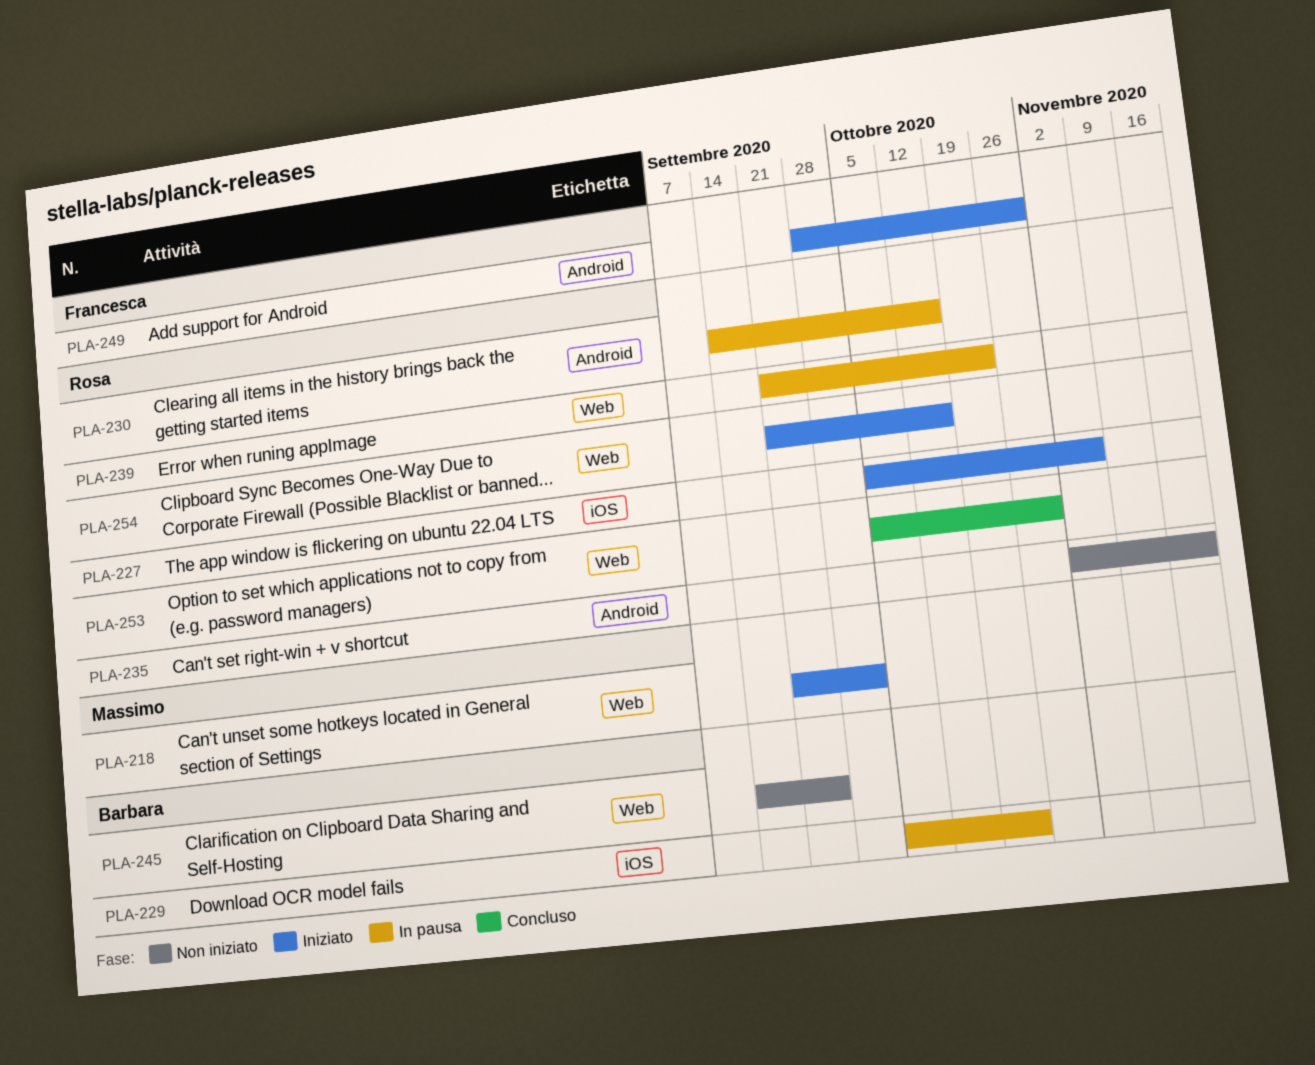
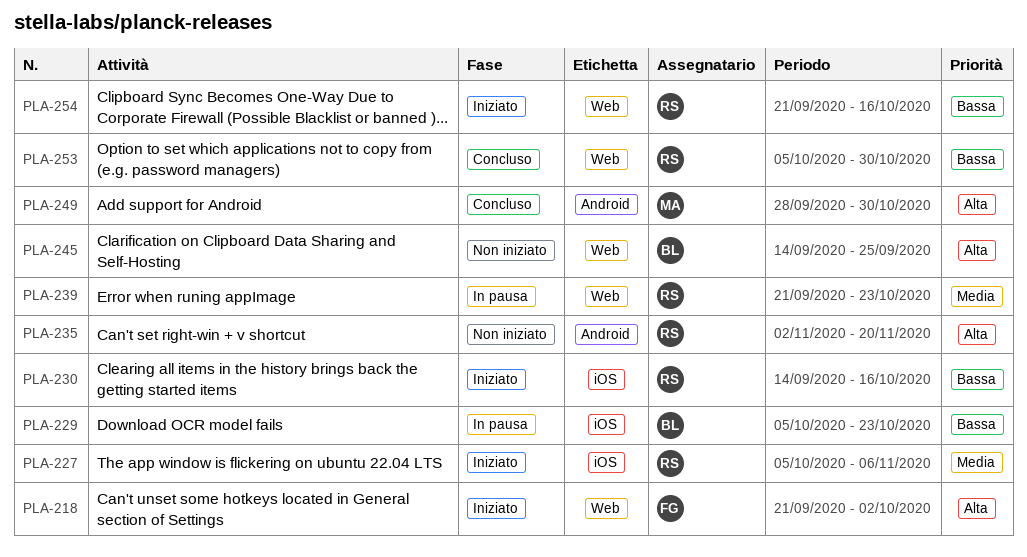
PLA-218, owner: Massimo -> Francesca
PLA-230, status: In pausa -> Iniziato
PLA-230, label: Android -> iOS
PLA-249, status: Iniziato -> Concluso
PLA-249, owner: Francesca -> Massimo

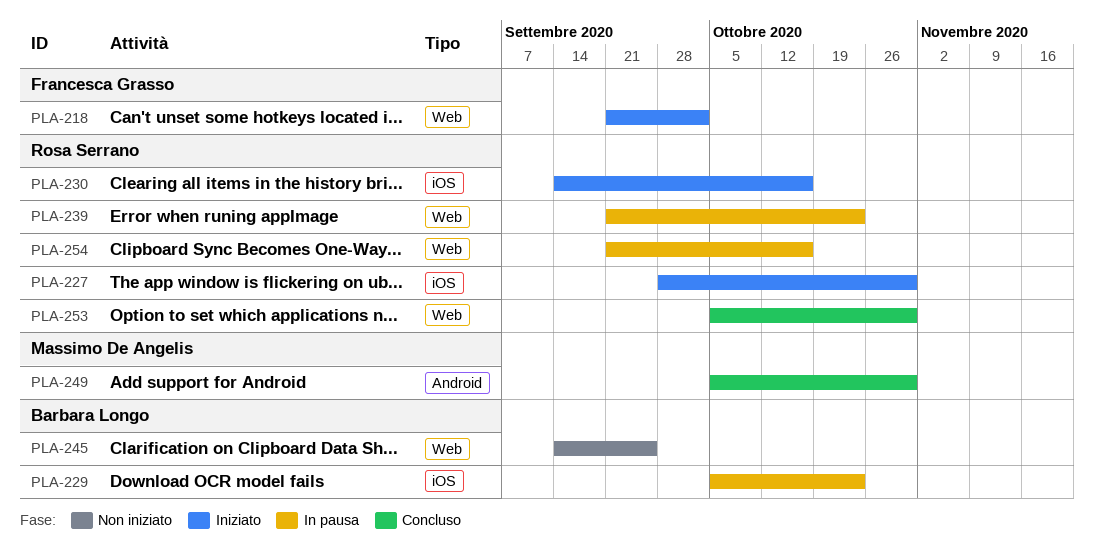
PLA-227, start: Oct 5 -> Sep 28
PLA-227, due: Nov 6 -> Oct 30
PLA-235: present -> none
PLA-249, start: Sep 28 -> Oct 5
PLA-254, status: Iniziato -> In pausa

